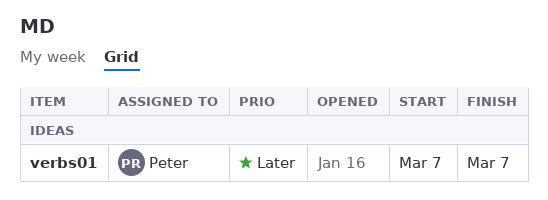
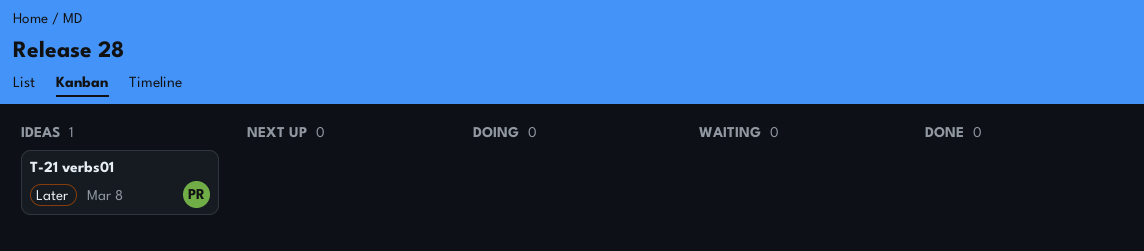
verbs01, due: Mar 7 -> Mar 8

